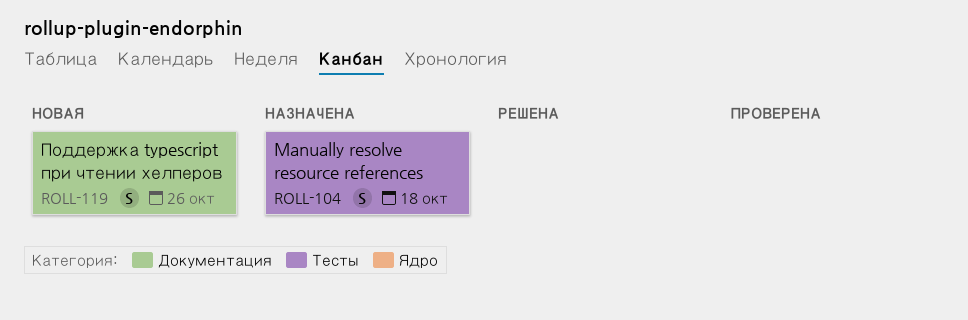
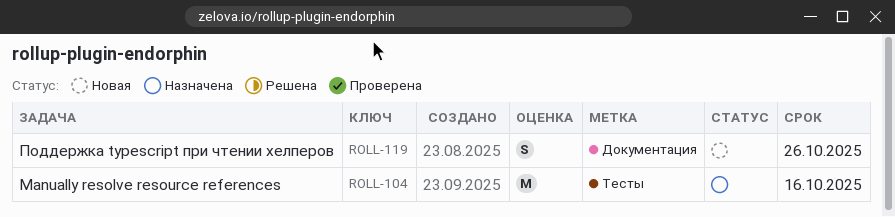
ROLL-104, estimate: S -> M
ROLL-104, due: Oct 18 -> Oct 16

